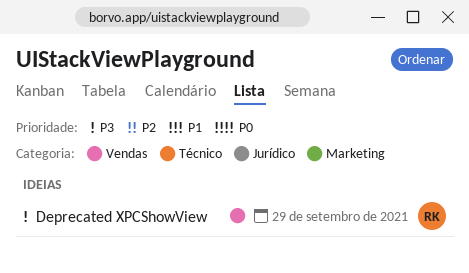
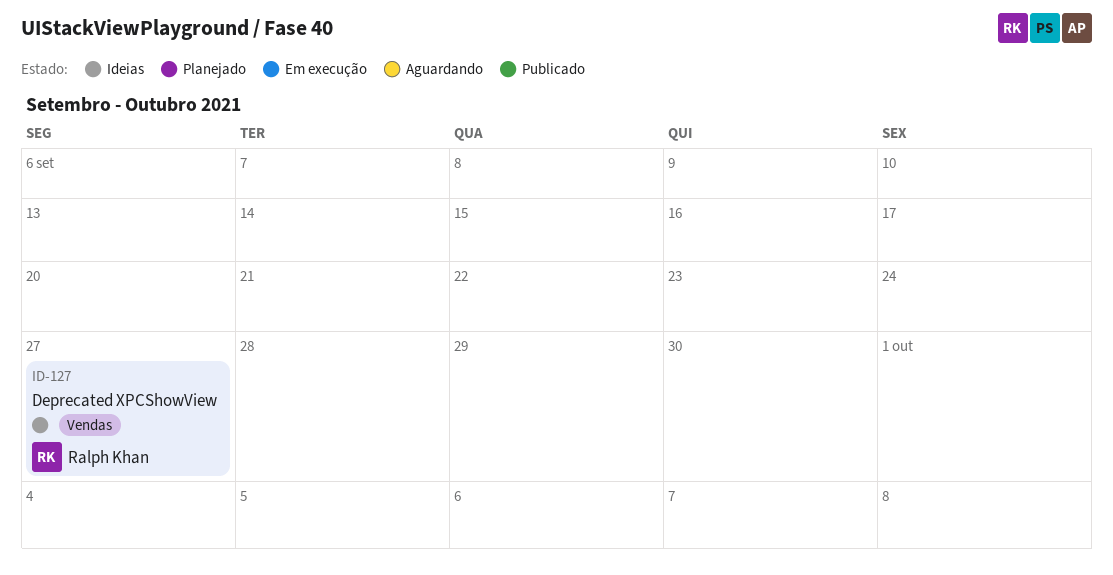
Deprecated XPCShowView, due: Sep 29 -> Sep 27

